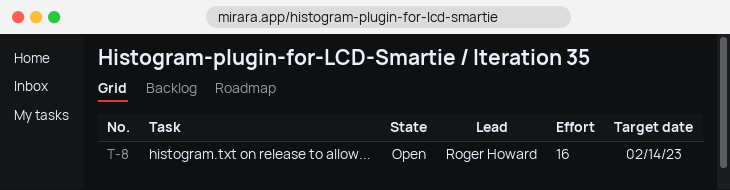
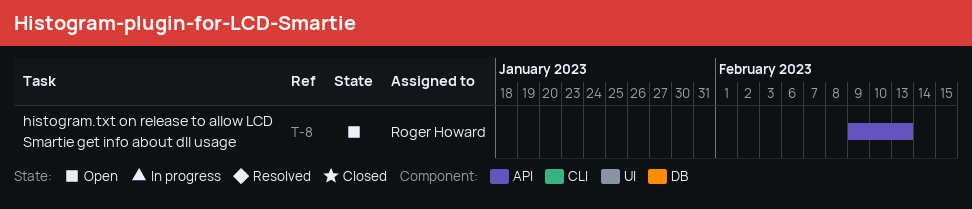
T-8, due: Feb 14 -> Feb 13

